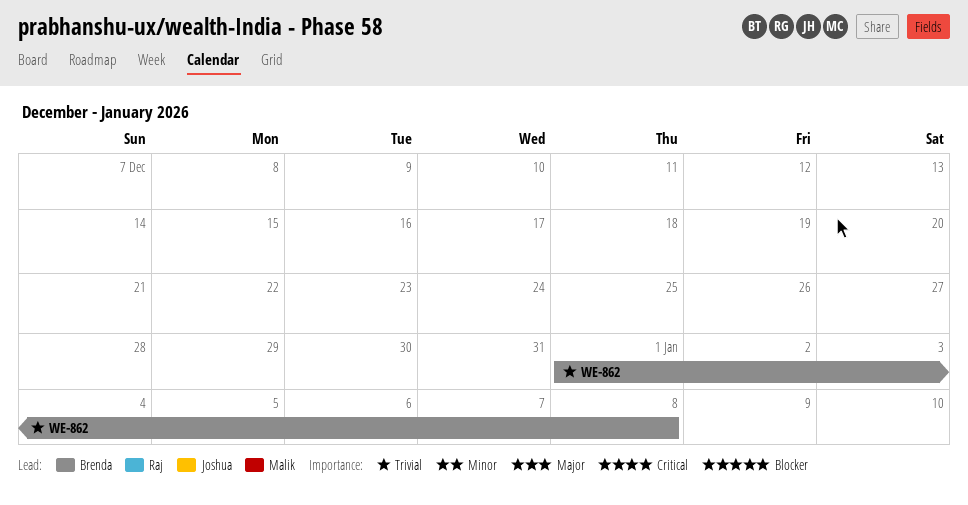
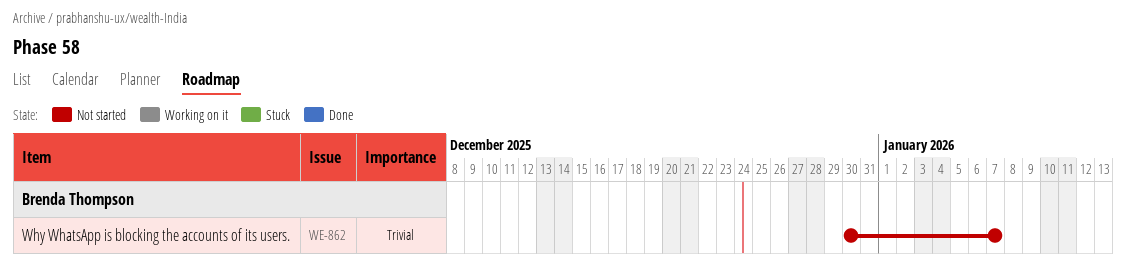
WE-862, start: Jan 1 -> Dec 30
WE-862, due: Jan 8 -> Jan 7

